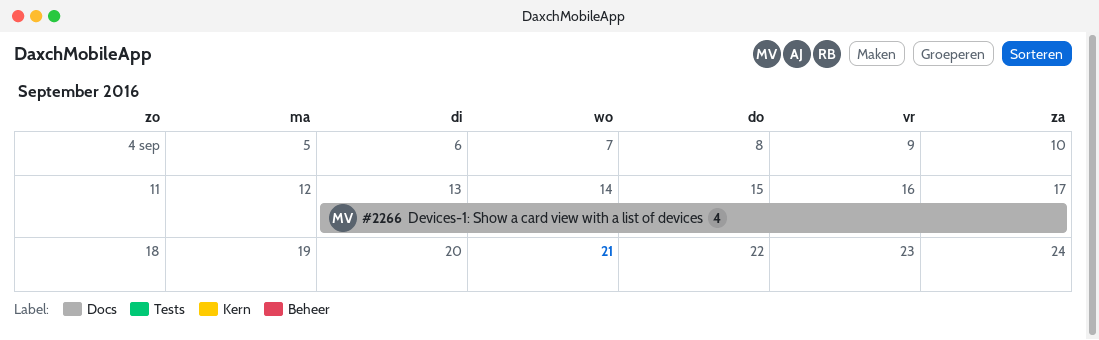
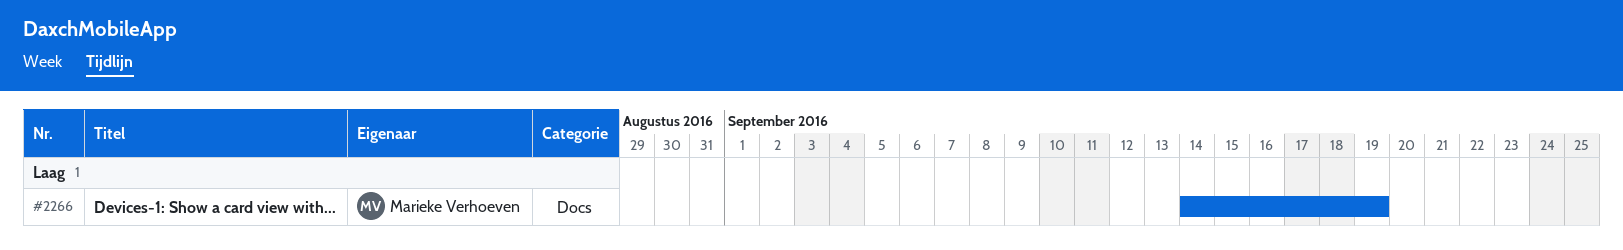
#2266, start: Sep 13 -> Sep 14
#2266, due: Sep 17 -> Sep 19

